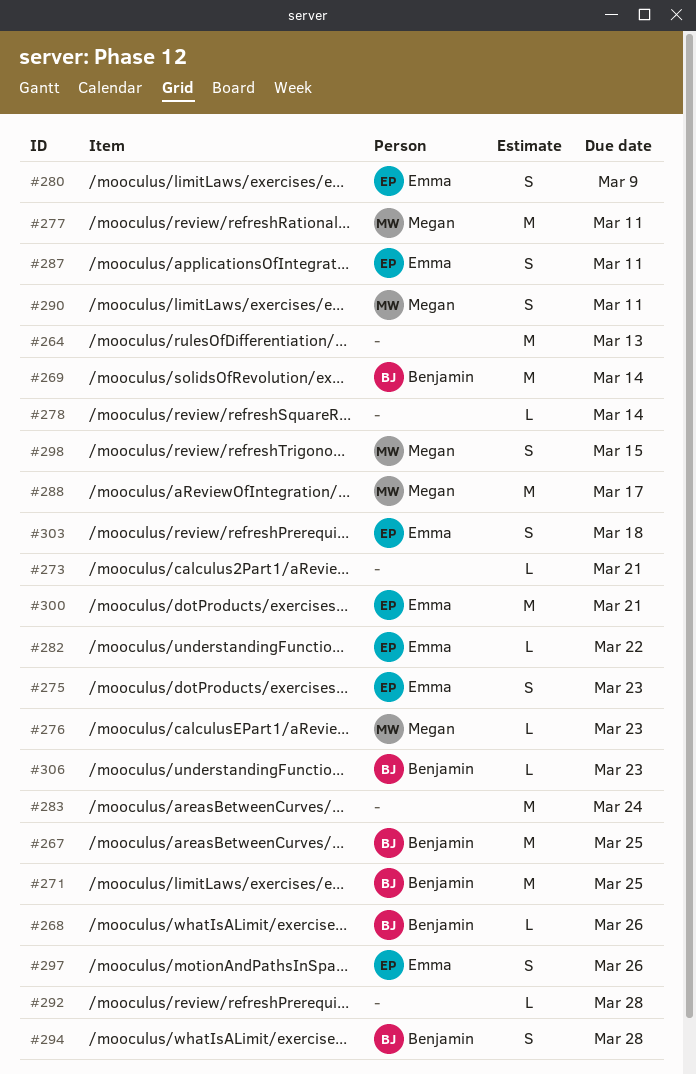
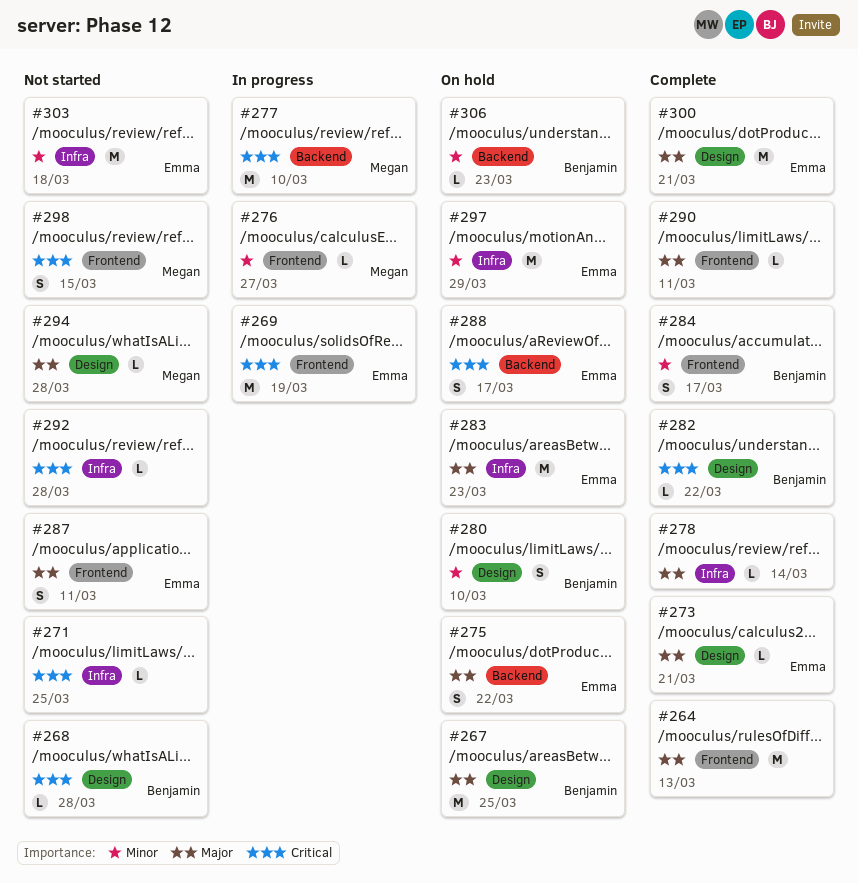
#268, due: Mar 26 -> Mar 28
#269, owner: Benjamin -> Emma
#269, due: Mar 14 -> Mar 19
#271, owner: Benjamin -> none
#271, estimate: M -> L
#273, owner: none -> Emma
#275, due: Mar 23 -> Mar 22
#276, due: Mar 23 -> Mar 27
#277, due: Mar 11 -> Mar 10
#280, owner: Emma -> Benjamin
#280, due: Mar 9 -> Mar 10
#282, owner: Emma -> Benjamin
#283, owner: none -> Emma
#283, due: Mar 24 -> Mar 23
#284: none -> present
#288, owner: Megan -> Emma
#288, estimate: M -> S
#290, owner: Megan -> none
#290, estimate: S -> L
#294, owner: Benjamin -> Megan
#294, estimate: S -> L
#297, estimate: S -> M
#297, due: Mar 26 -> Mar 29
#303, estimate: S -> M

